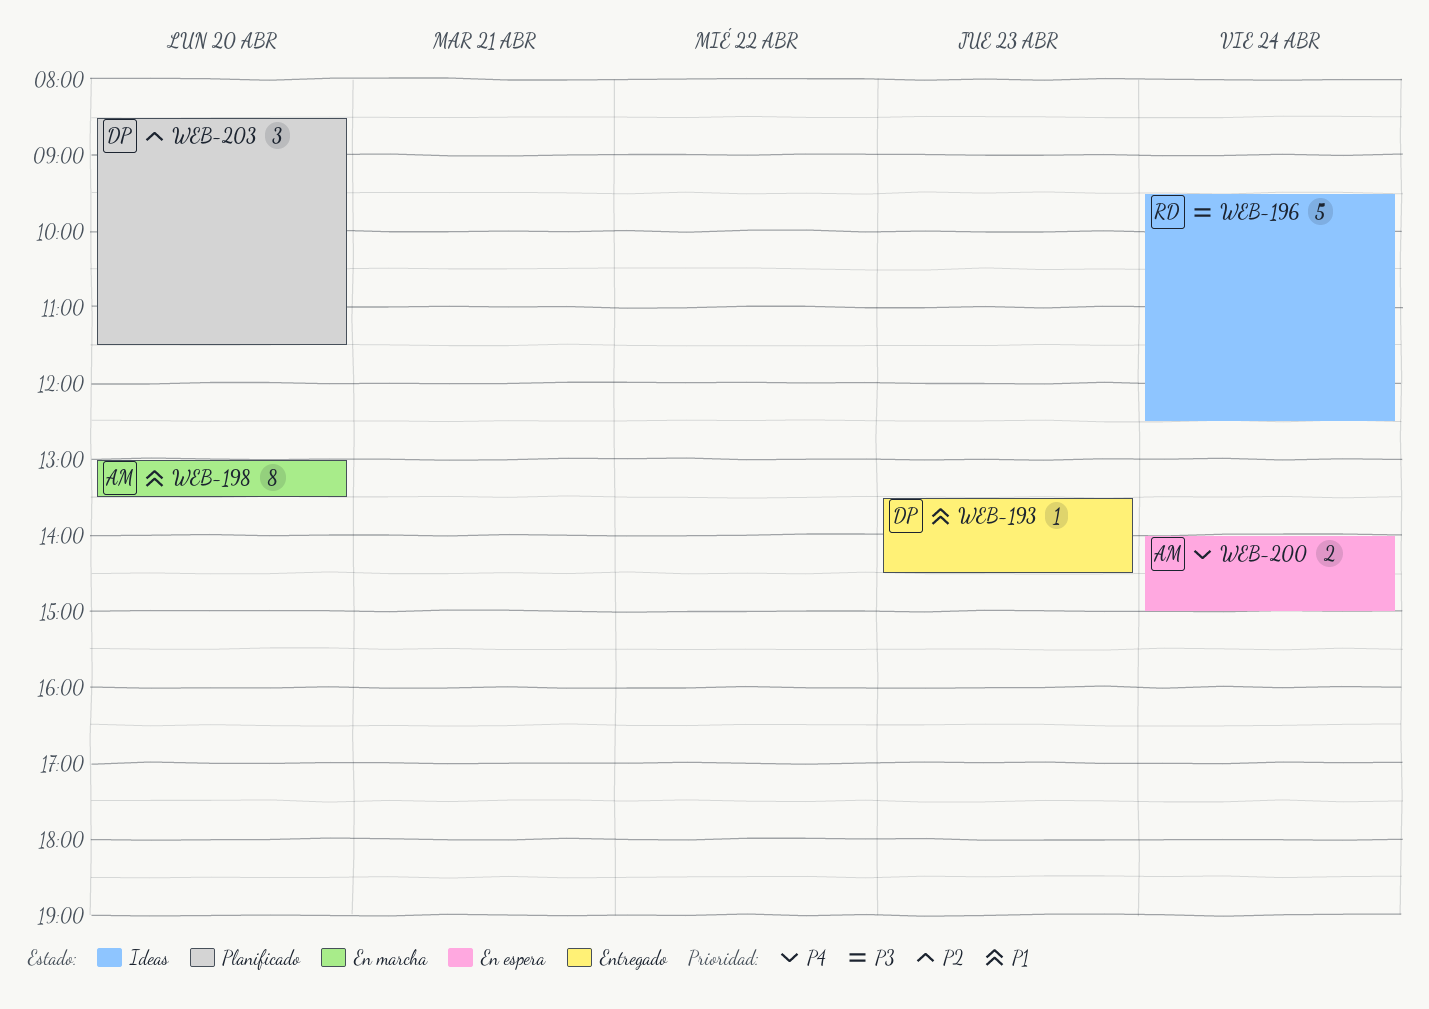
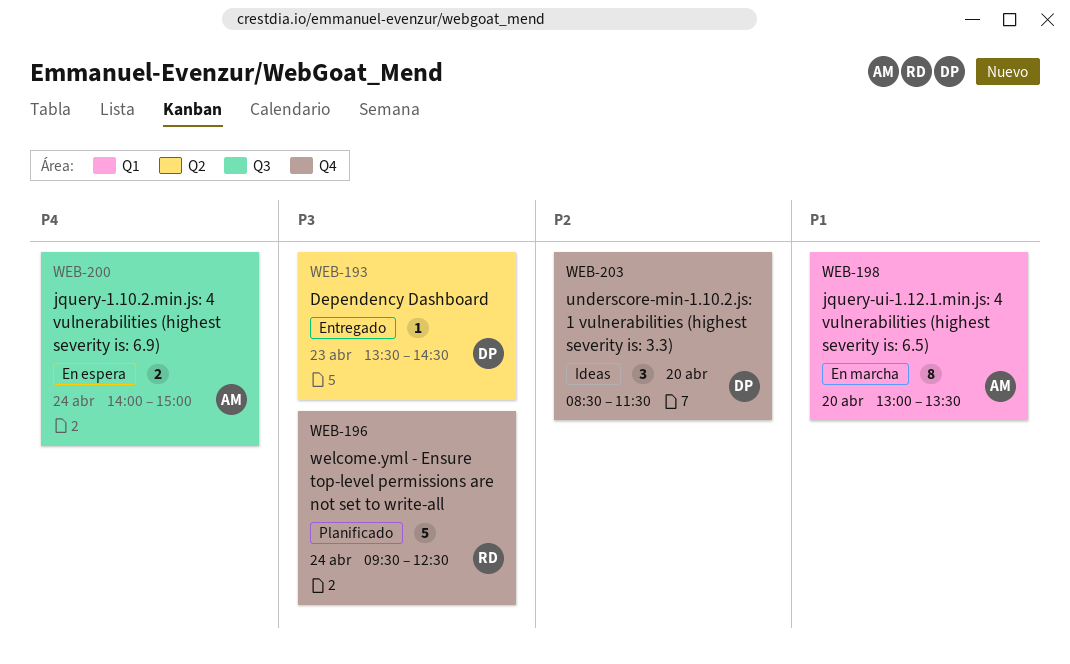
WEB-193, priority: P1 -> P3
WEB-196, status: Ideas -> Planificado
WEB-203, status: Planificado -> Ideas

